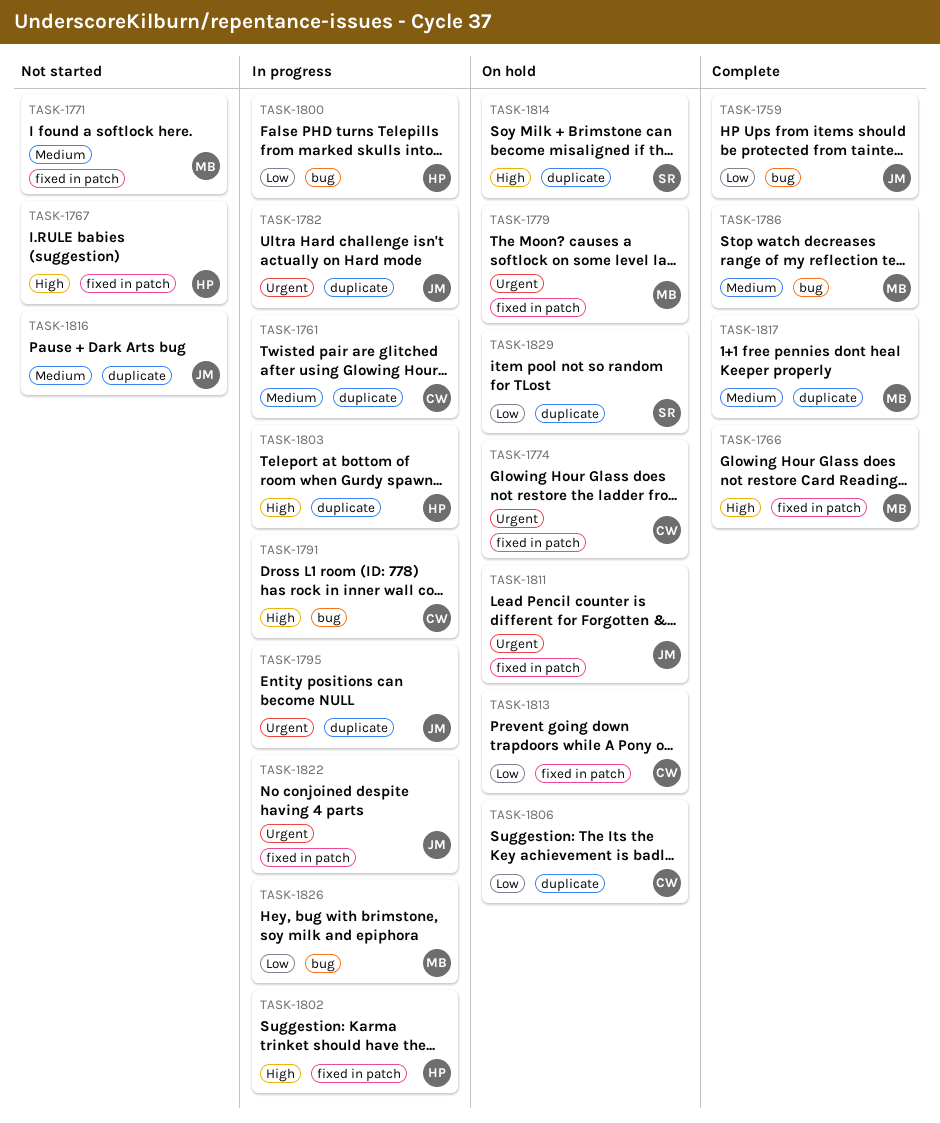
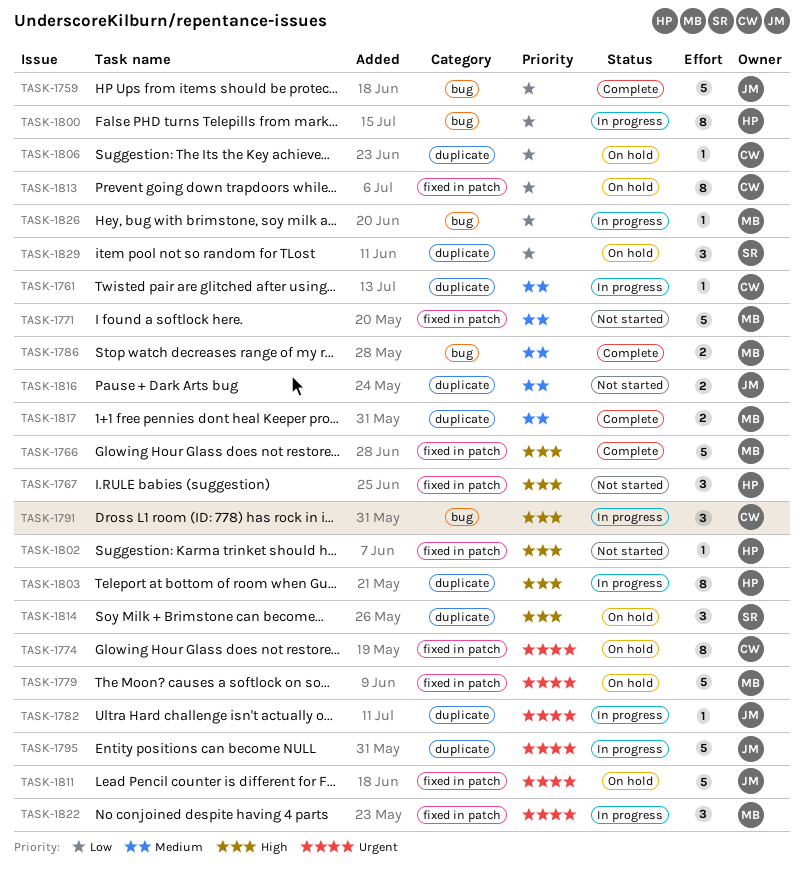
TASK-1802, status: In progress -> Not started
TASK-1822, owner: JM -> MB

